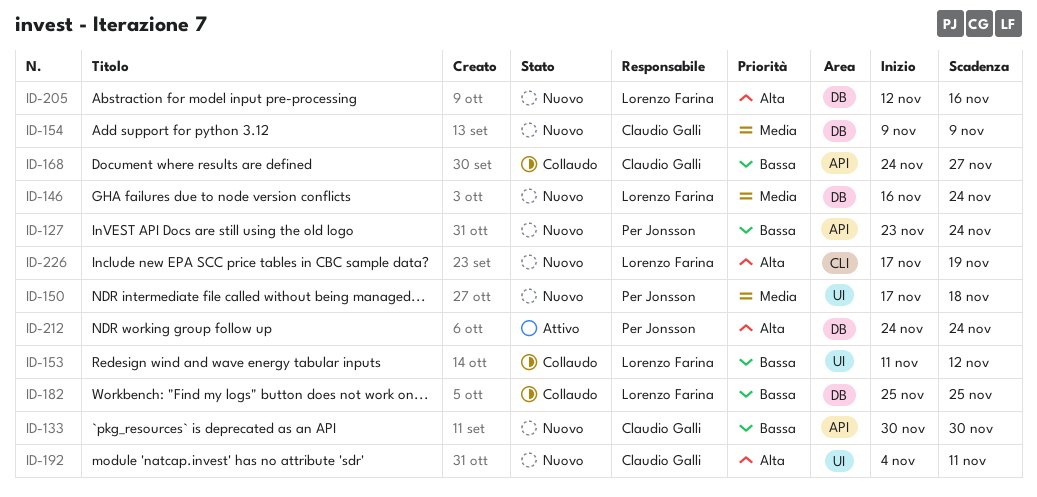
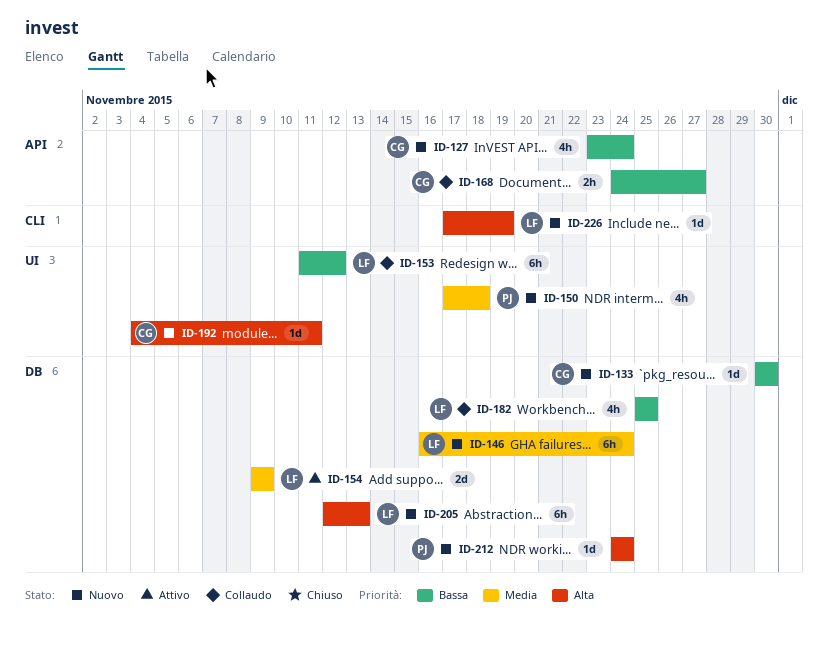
ID-127, owner: Per Jonsson -> Claudio Galli
ID-133, label: API -> DB
ID-154, status: Nuovo -> Attivo
ID-154, owner: Claudio Galli -> Lorenzo Farina
ID-205, due: Nov 16 -> Nov 13
ID-212, status: Attivo -> Nuovo

